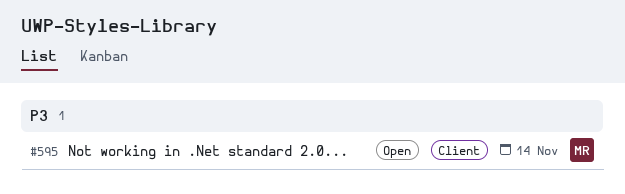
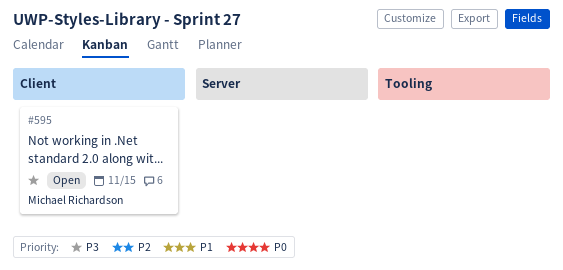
#595, due: Nov 14 -> Nov 15

